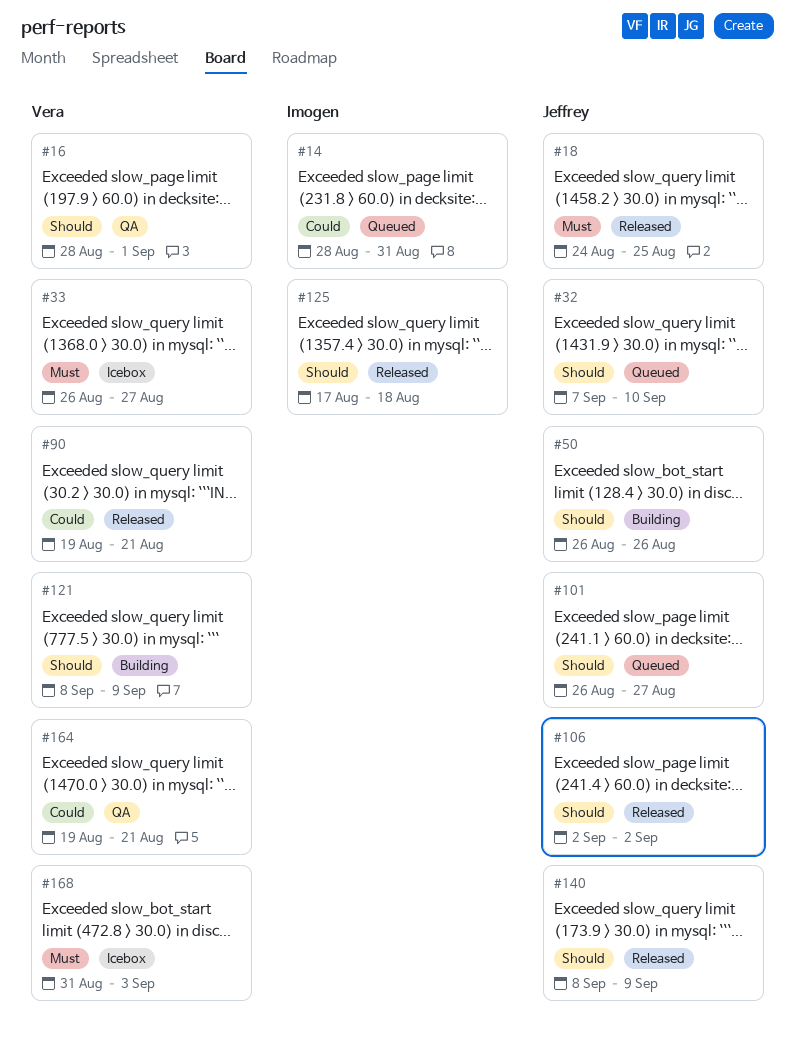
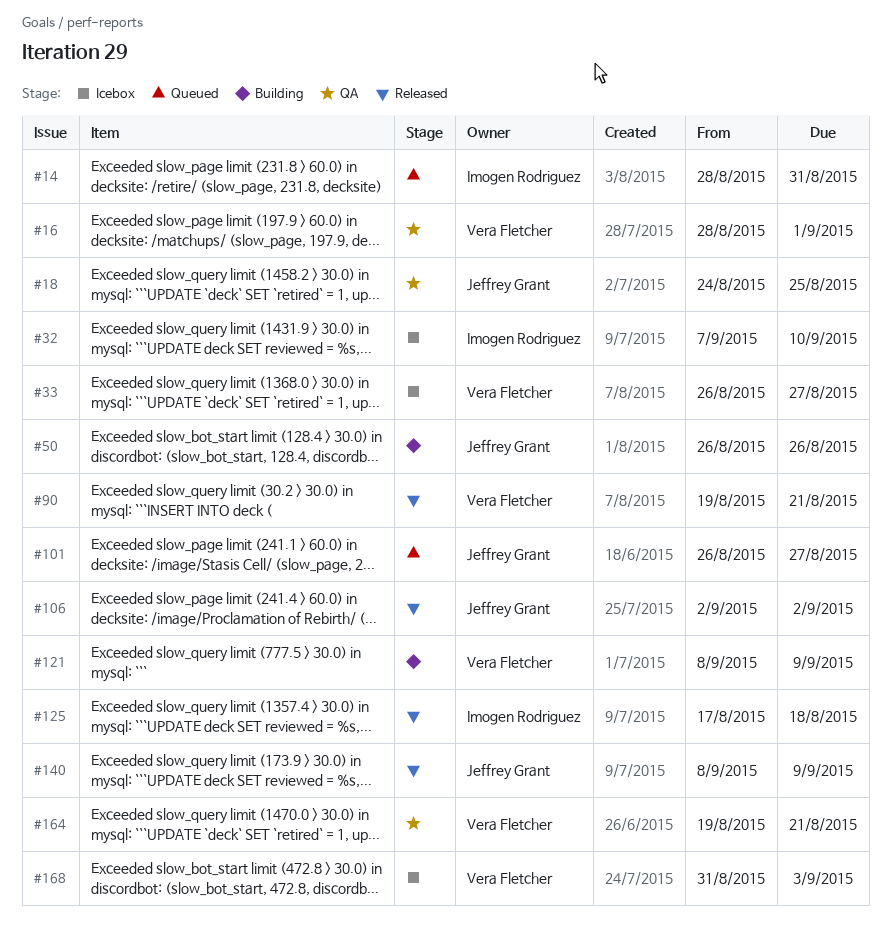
#18, status: Released -> QA
#32, status: Queued -> Icebox
#32, owner: Jeffrey Grant -> Imogen Rodriguez

